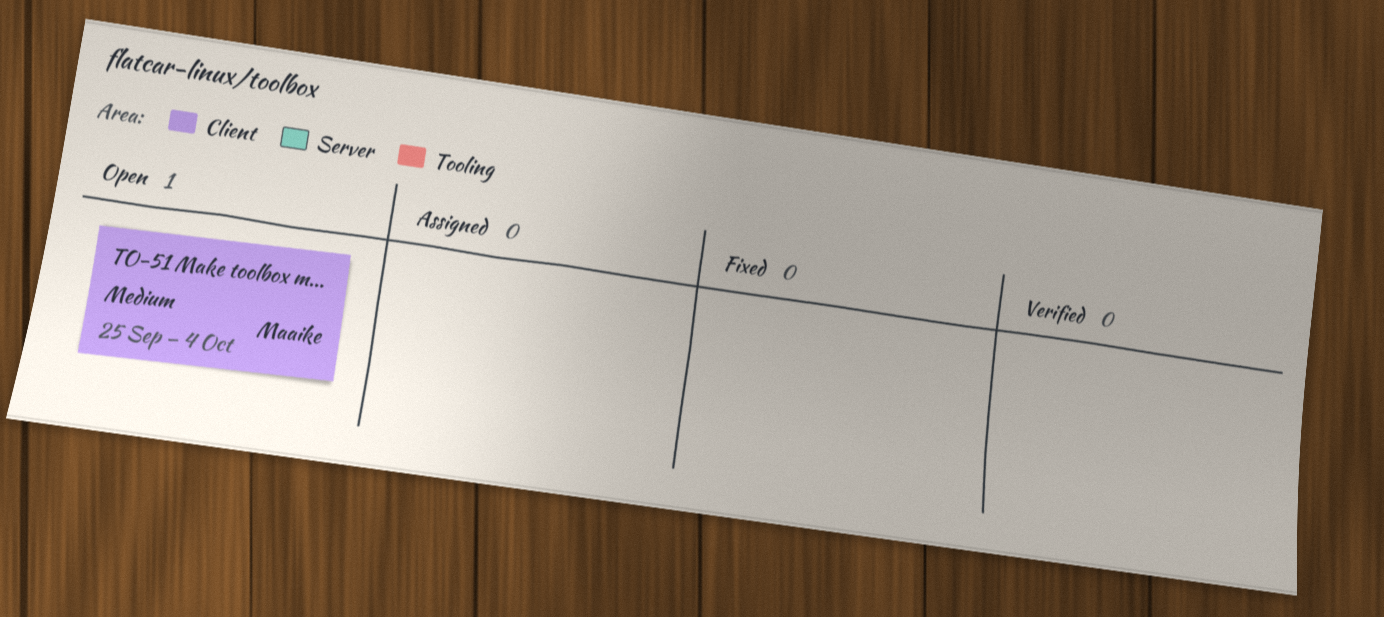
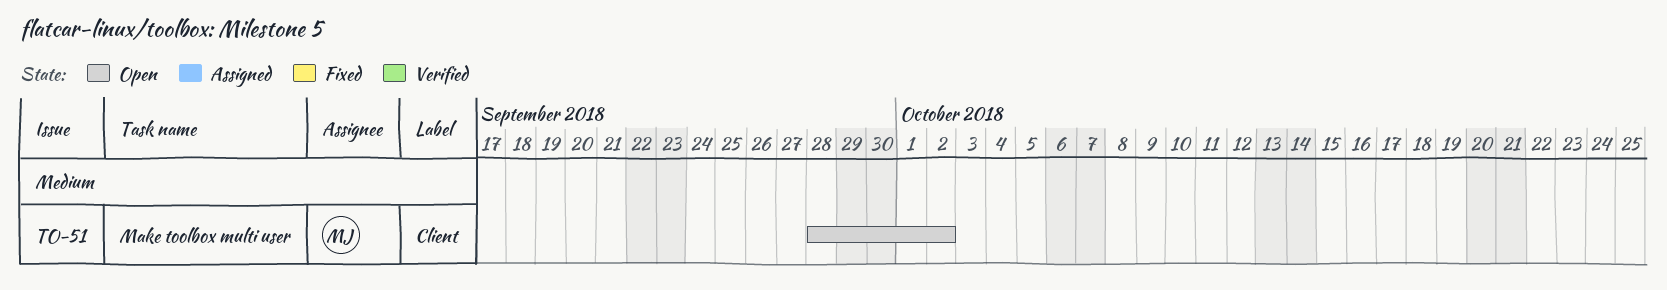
TO-51, start: Sep 25 -> Sep 28
TO-51, due: Oct 4 -> Oct 2

